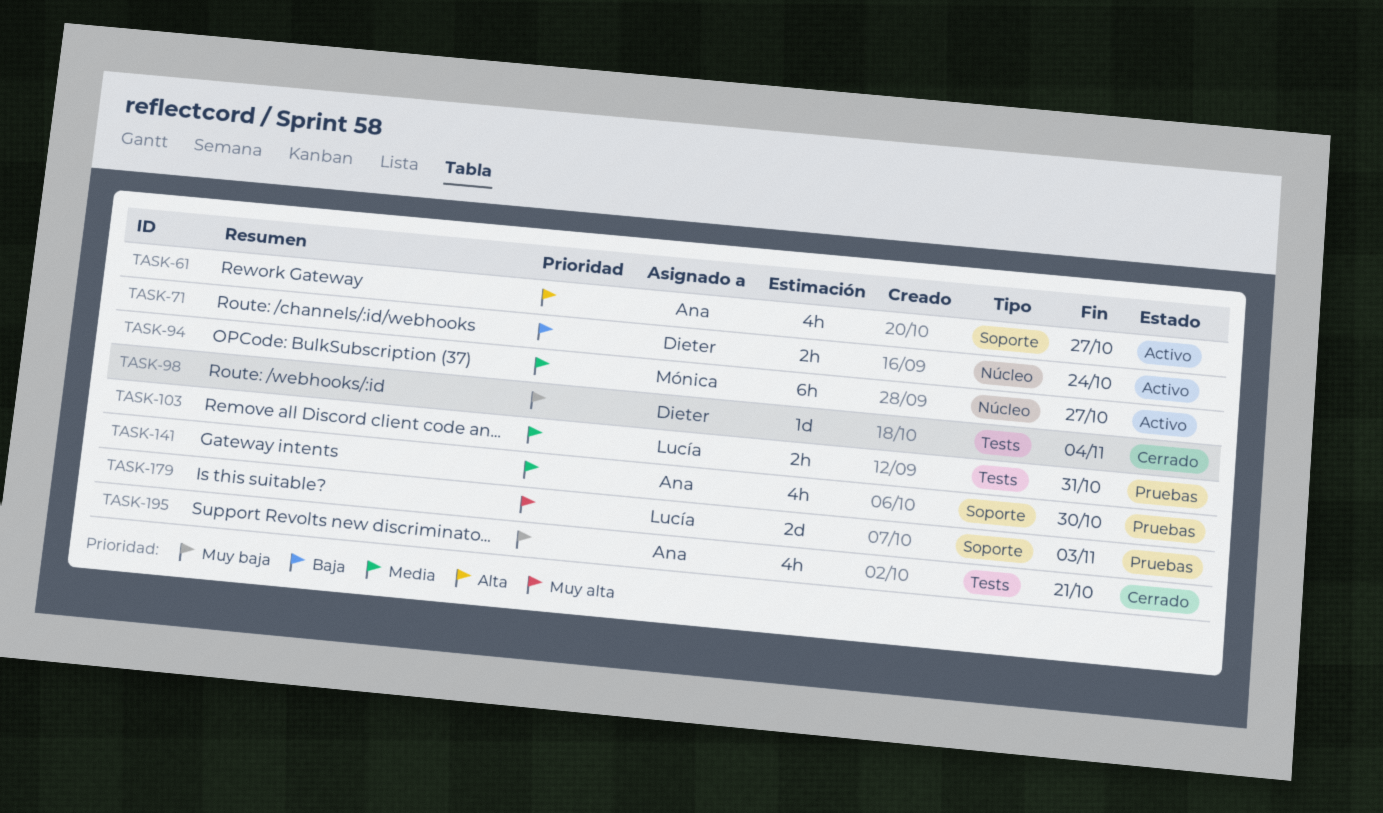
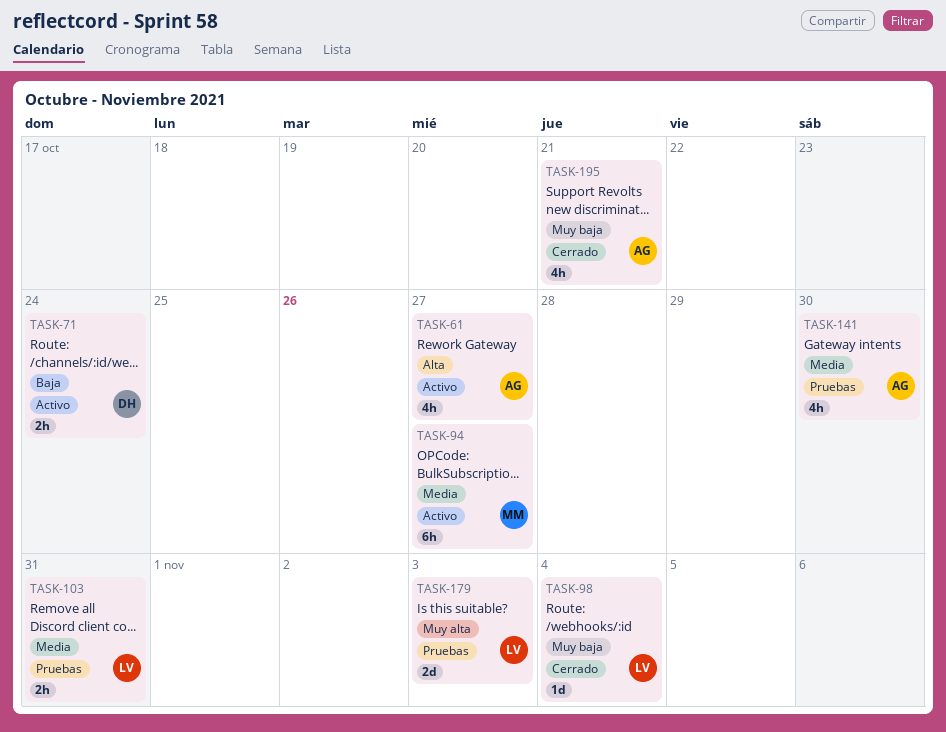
TASK-98, owner: Dieter -> Lucía

